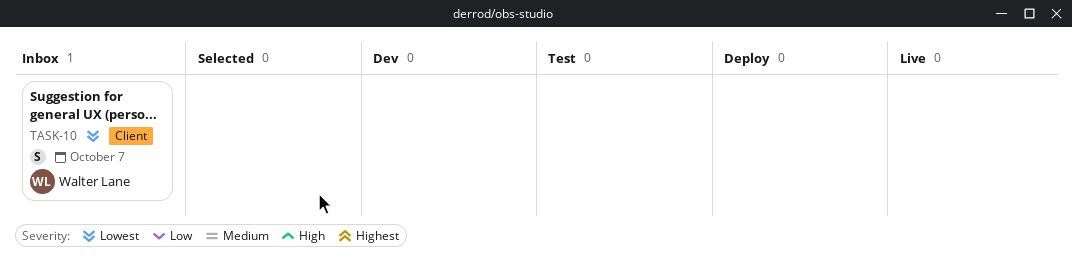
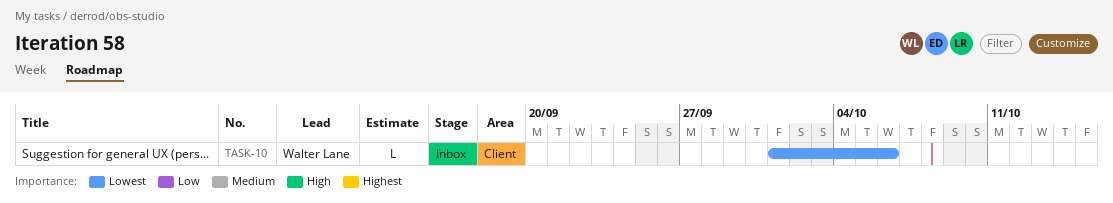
TASK-10, estimate: S -> L
TASK-10, due: Oct 7 -> Oct 6

